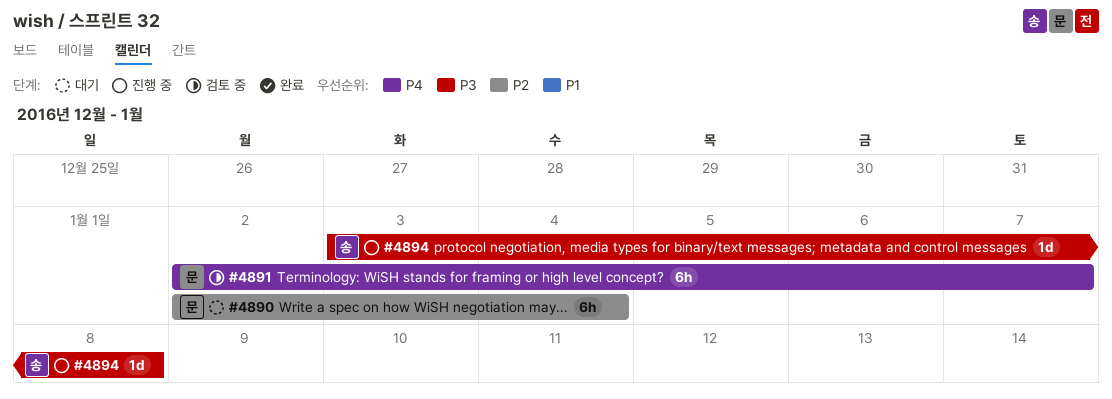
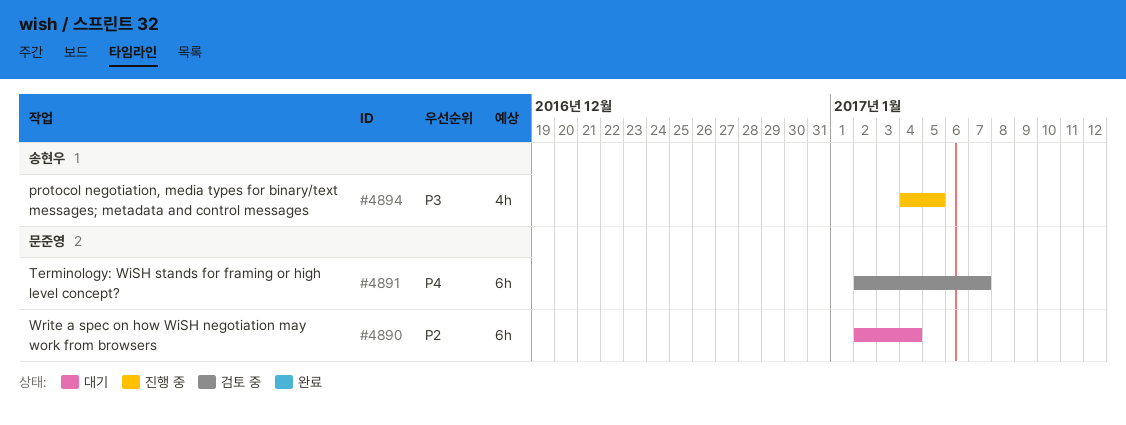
#4894, estimate: 1d -> 4h
#4894, start: Jan 3 -> Jan 4
#4894, due: Jan 8 -> Jan 5

